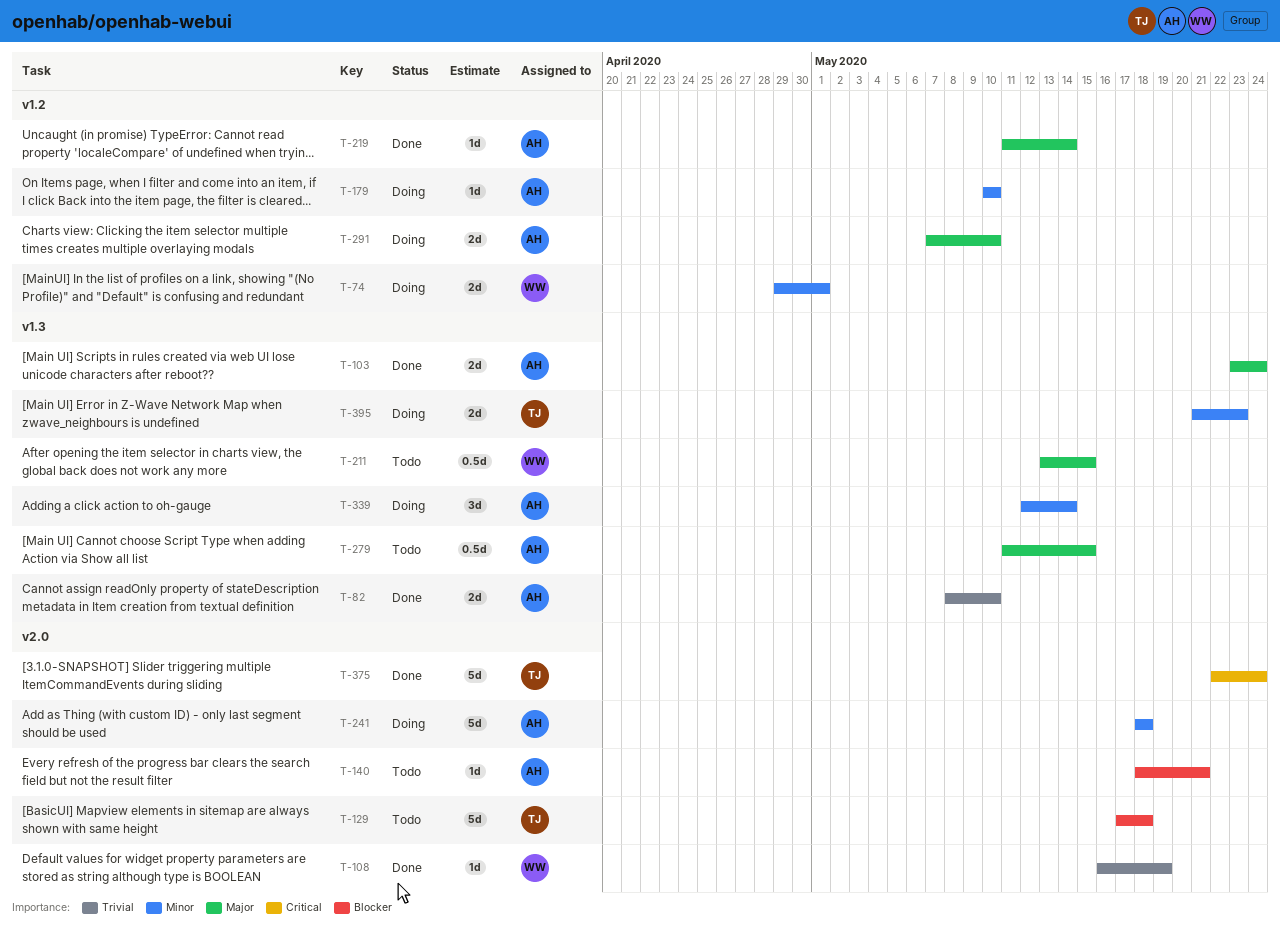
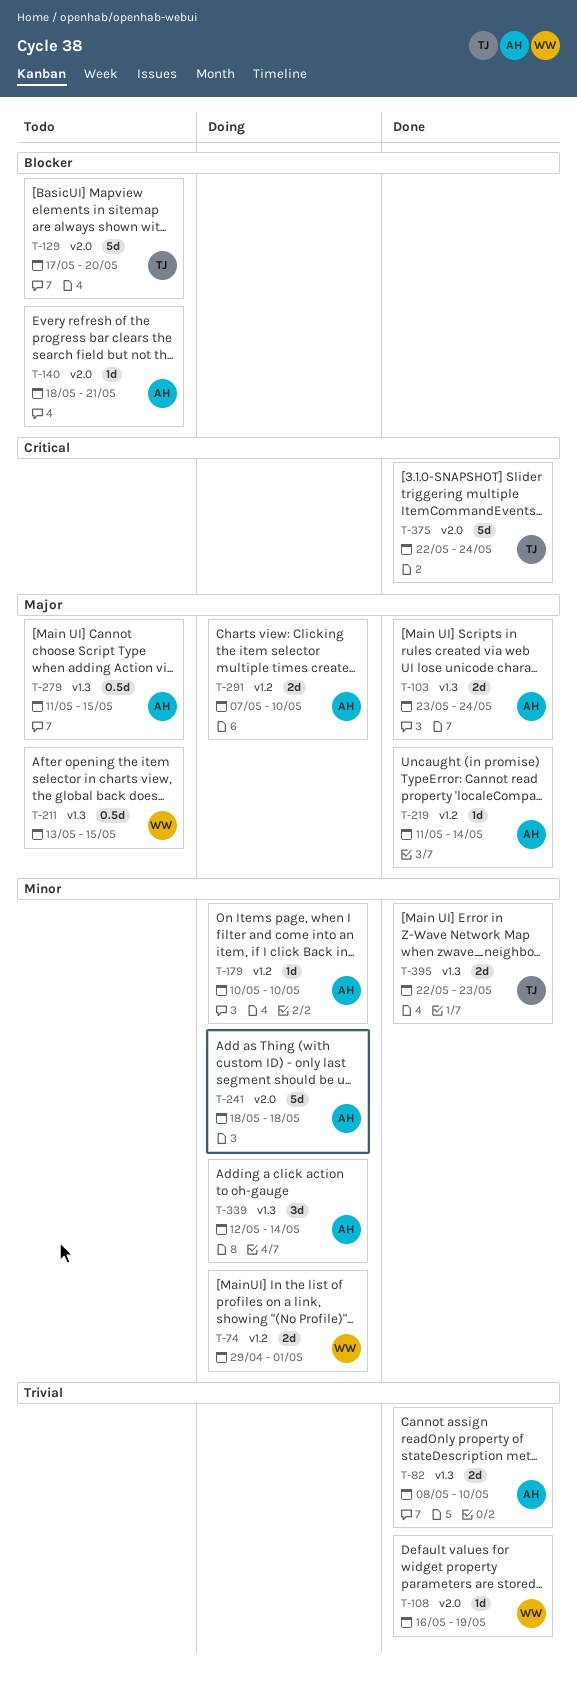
T-129, due: May 18 -> May 20
T-395, status: Doing -> Done
T-395, start: May 21 -> May 22

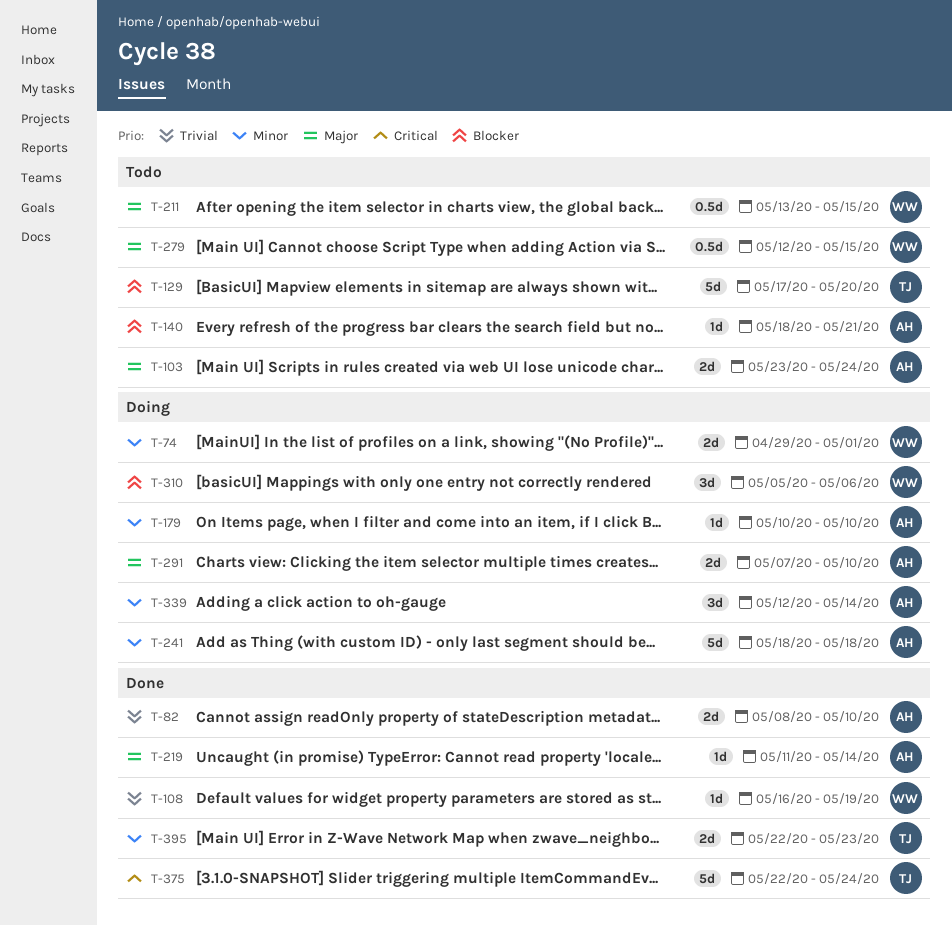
T-103, status: Done -> Todo
T-279, owner: AH -> WW
T-279, start: May 11 -> May 12
T-310: none -> present

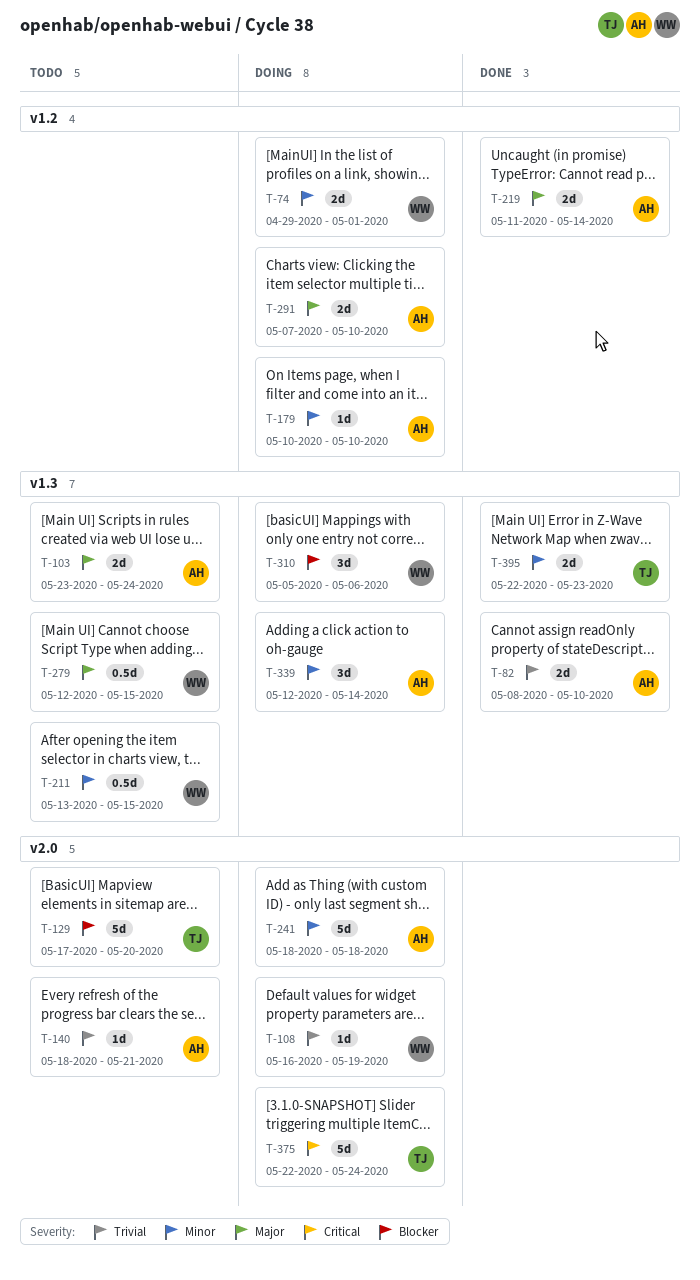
T-108, status: Done -> Doing
T-140, priority: Blocker -> Trivial
T-211, priority: Major -> Minor
T-219, estimate: 1d -> 2d
T-375, status: Done -> Doing

